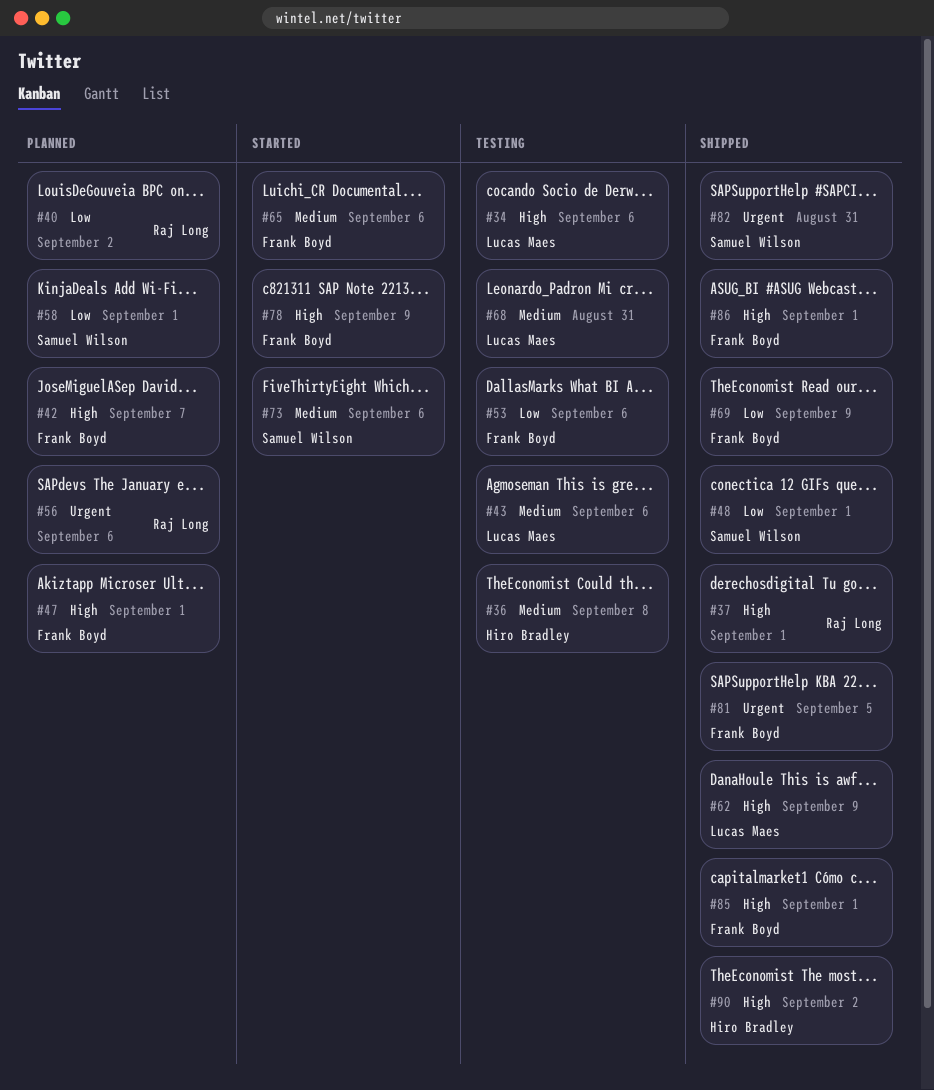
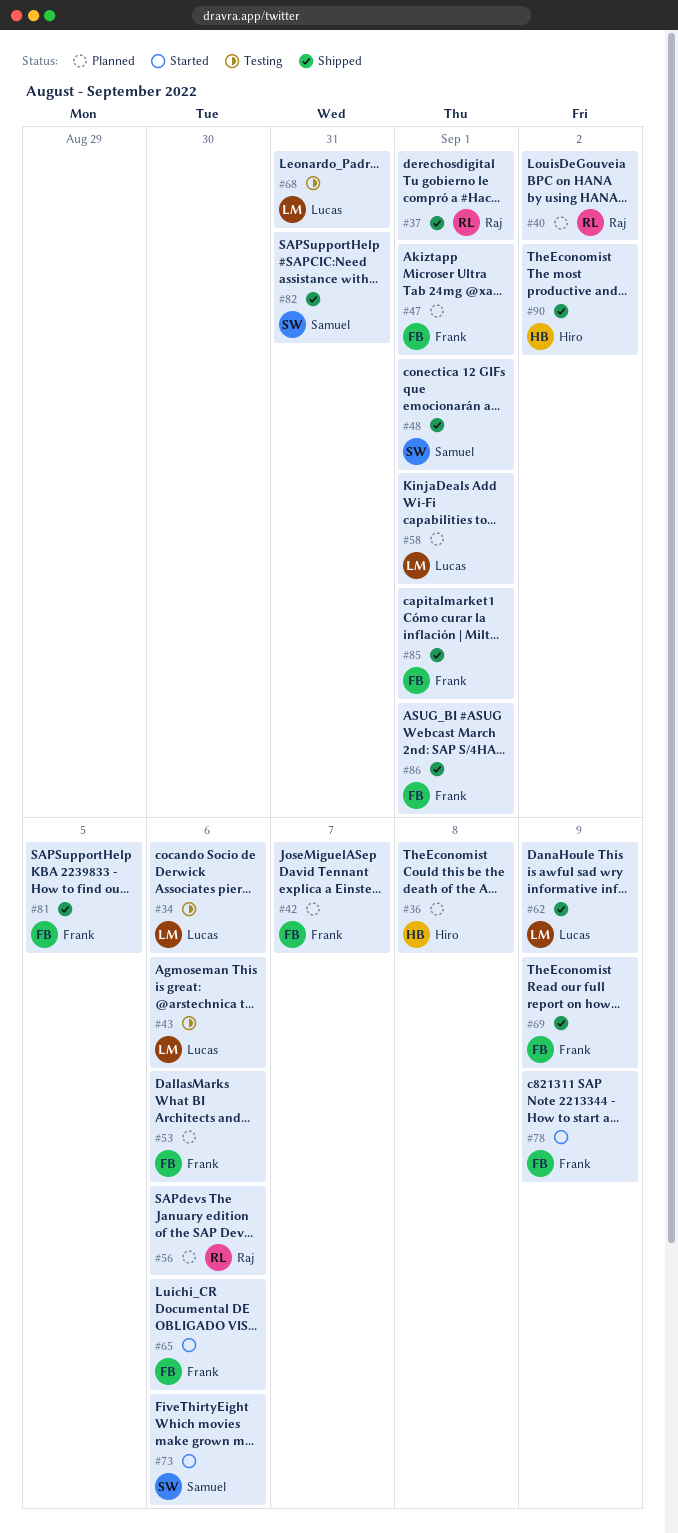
#36, status: Testing -> Planned
#53, status: Testing -> Planned
#58, owner: Samuel Wilson -> Lucas Maes

